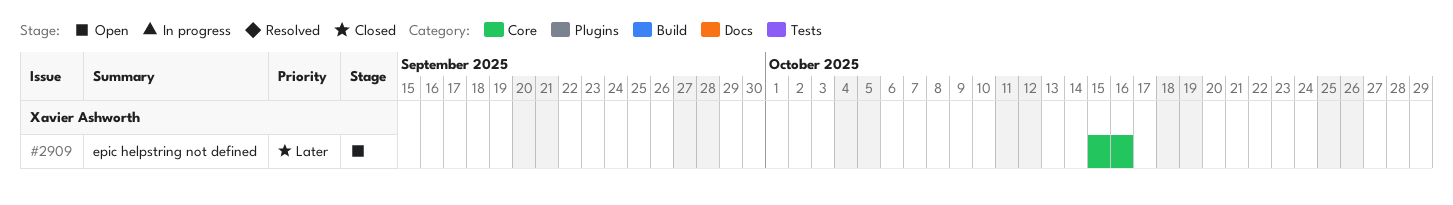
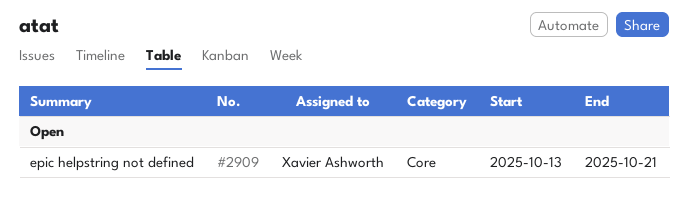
#2909, start: Oct 15 -> Oct 13
#2909, due: Oct 16 -> Oct 21

